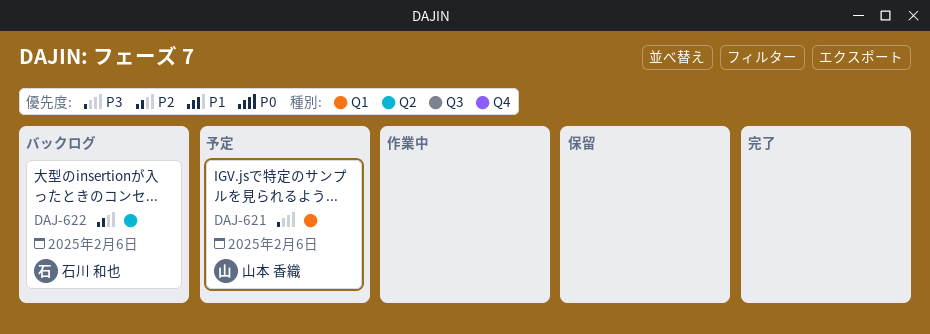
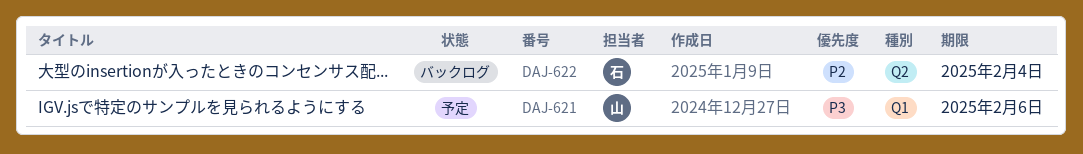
DAJ-622, due: Feb 6 -> Feb 4

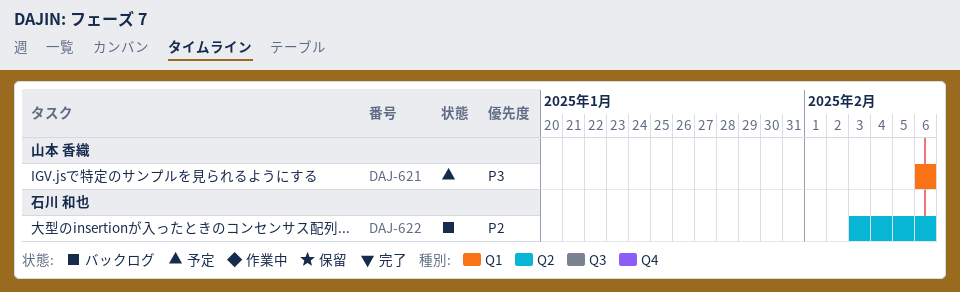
DAJ-622, due: Feb 4 -> Feb 6

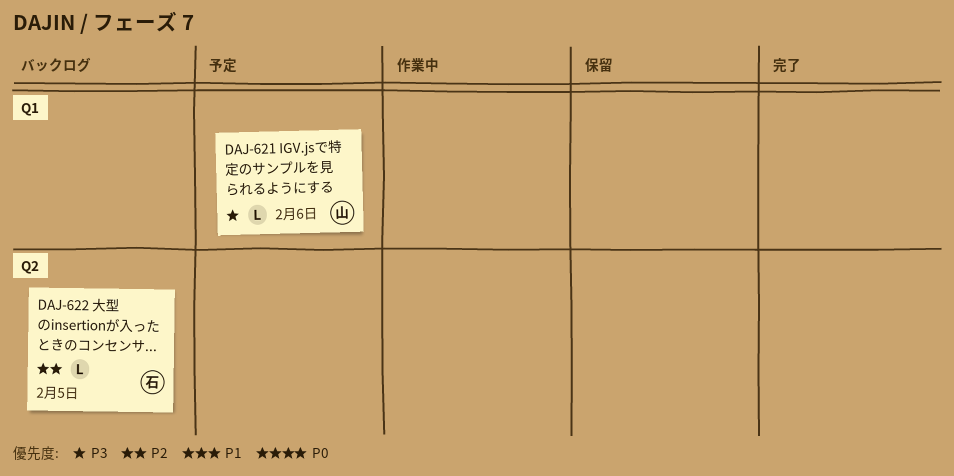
DAJ-622, due: Feb 6 -> Feb 5

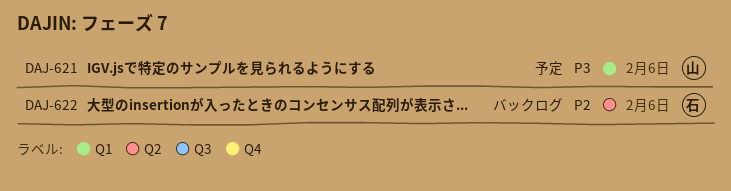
DAJ-622, due: Feb 5 -> Feb 6

